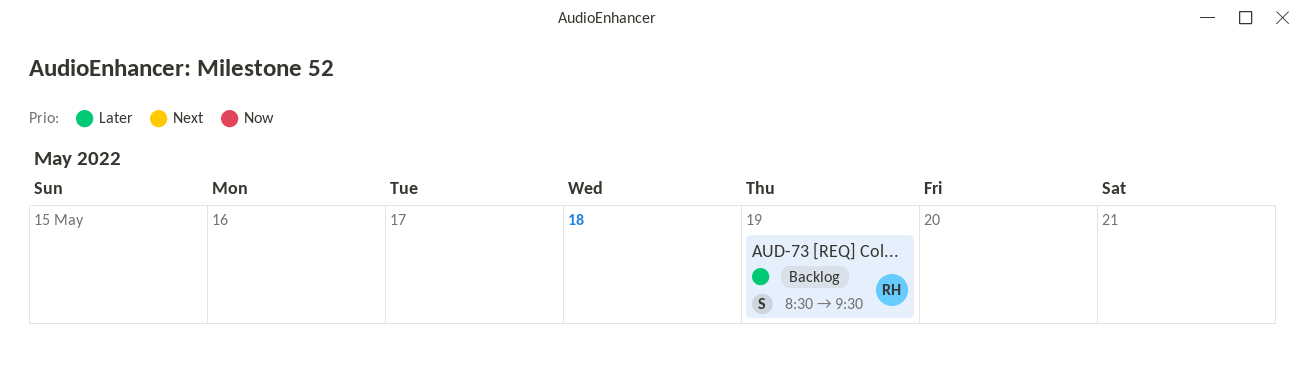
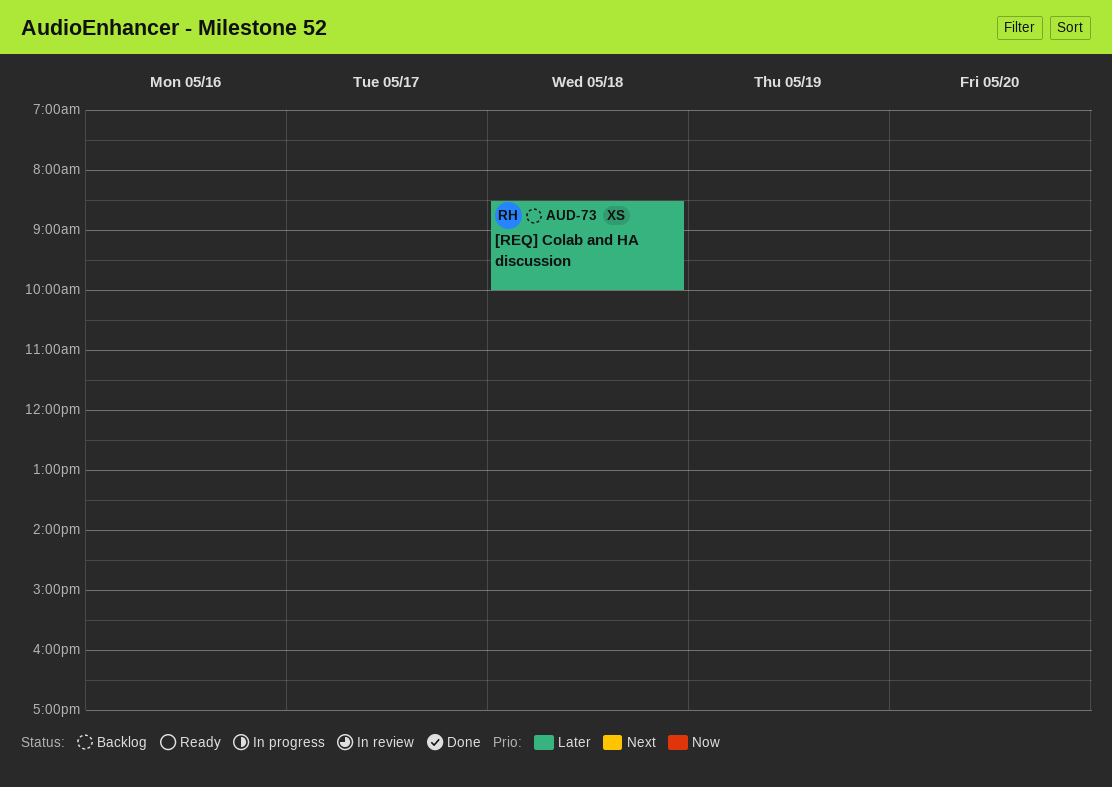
AUD-73, estimate: S -> XS
AUD-73, day: May 19 -> May 18
AUD-73, ends: 09:30 -> 10:00

